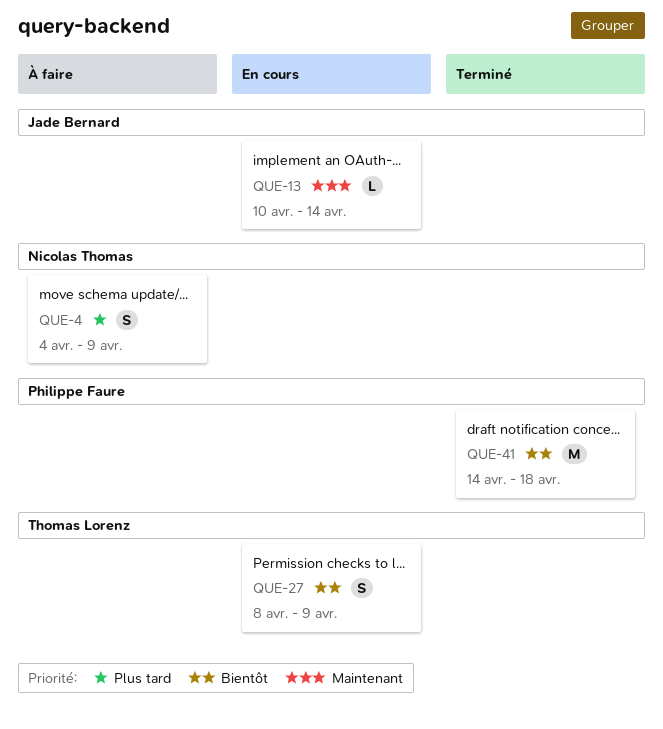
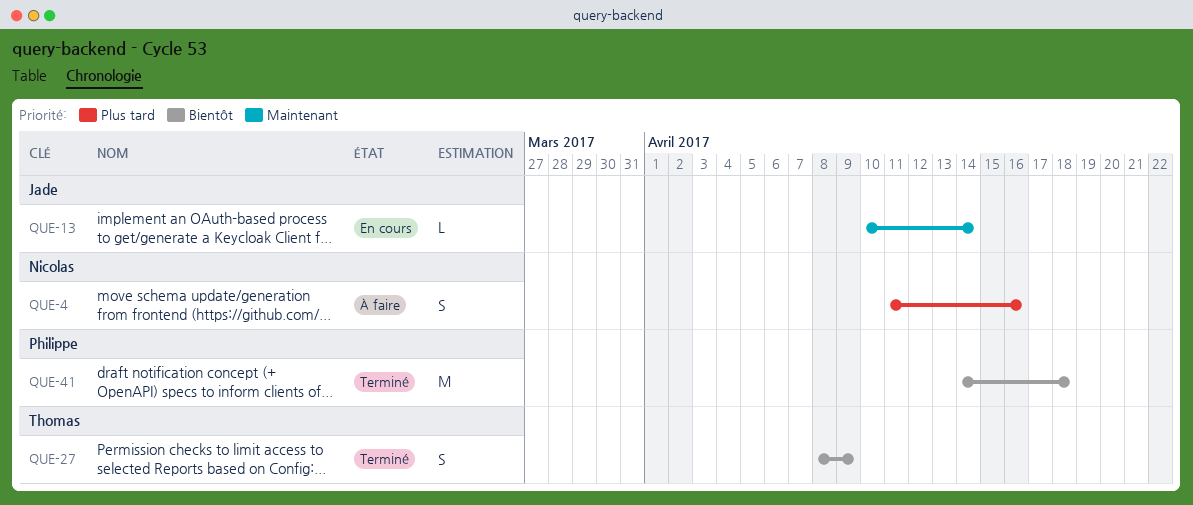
QUE-4, start: Apr 4 -> Apr 11
QUE-4, due: Apr 9 -> Apr 16
QUE-27, status: En cours -> Terminé

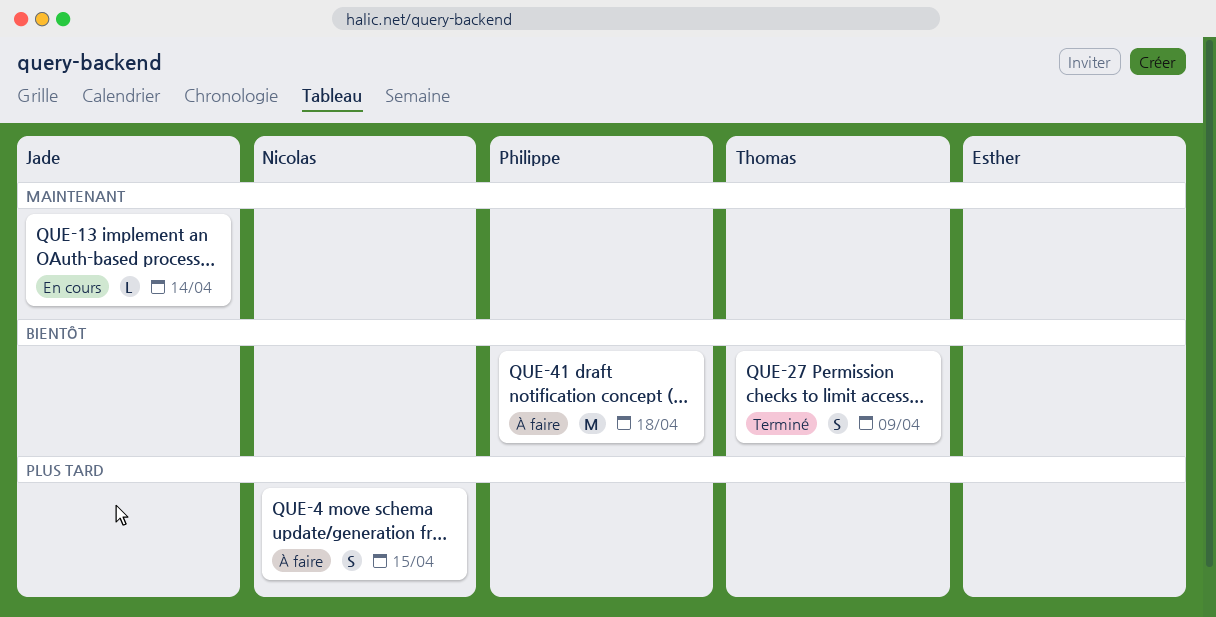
QUE-4, due: Apr 16 -> Apr 15
QUE-41, status: Terminé -> À faire

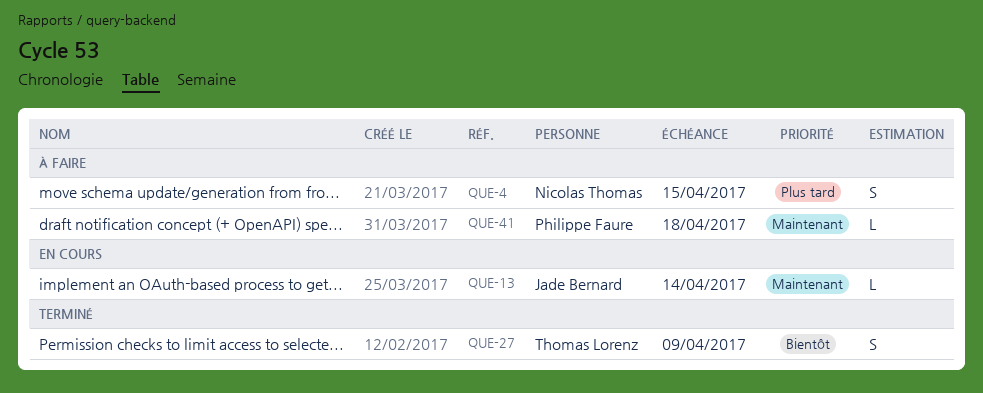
QUE-41, priority: Bientôt -> Maintenant
QUE-41, estimate: M -> L

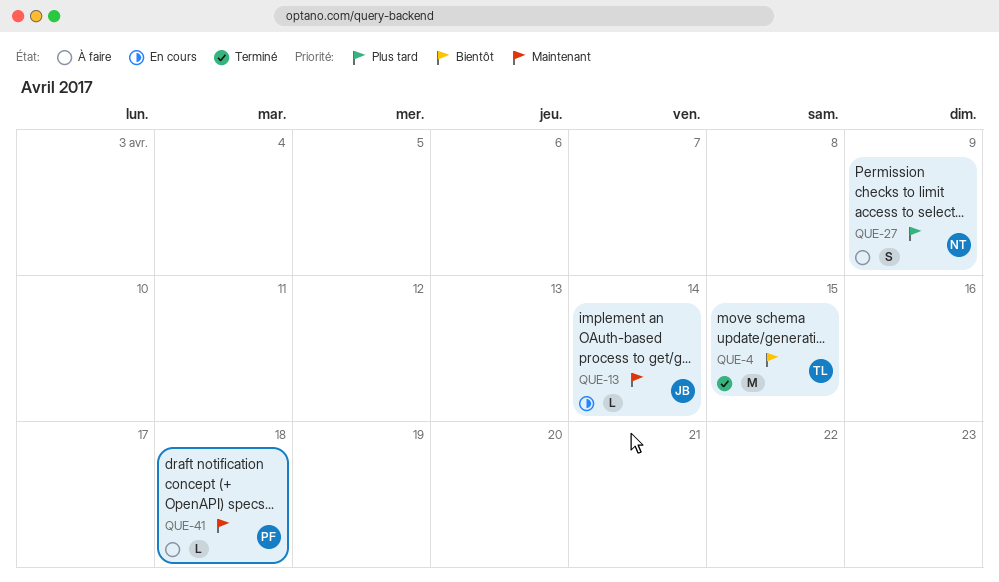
QUE-4, status: À faire -> Terminé
QUE-4, owner: Nicolas Thomas -> Thomas Lorenz
QUE-4, priority: Plus tard -> Bientôt
QUE-4, estimate: S -> M
QUE-27, status: Terminé -> À faire
QUE-27, owner: Thomas Lorenz -> Nicolas Thomas
QUE-27, priority: Bientôt -> Plus tard

